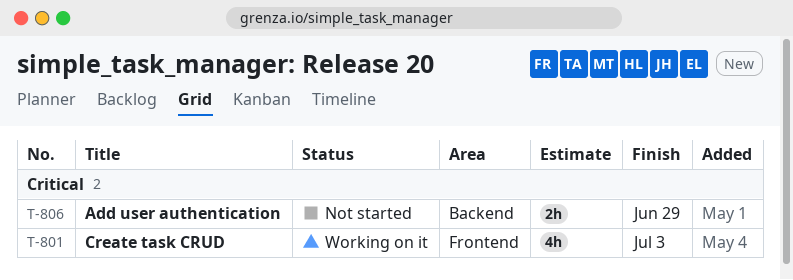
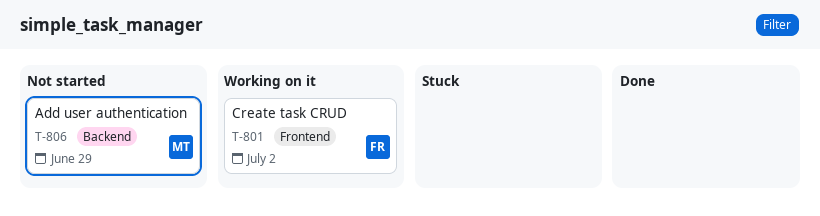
T-801, due: Jul 3 -> Jul 2

